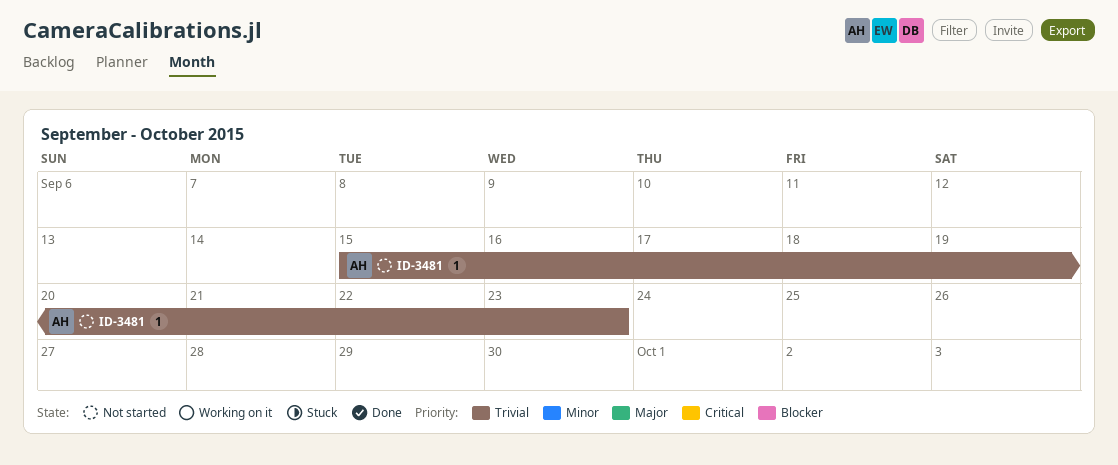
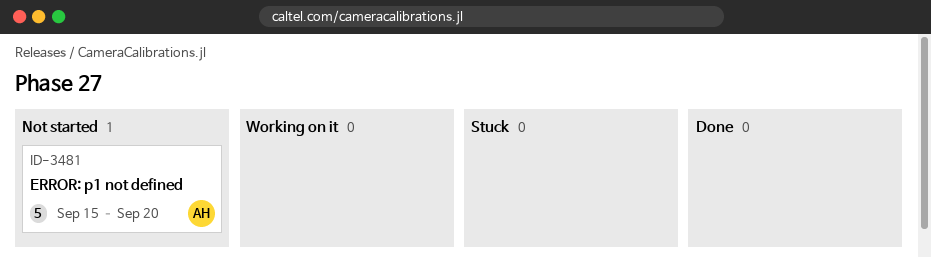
ID-3481, estimate: 1 -> 5
ID-3481, due: Sep 23 -> Sep 20

